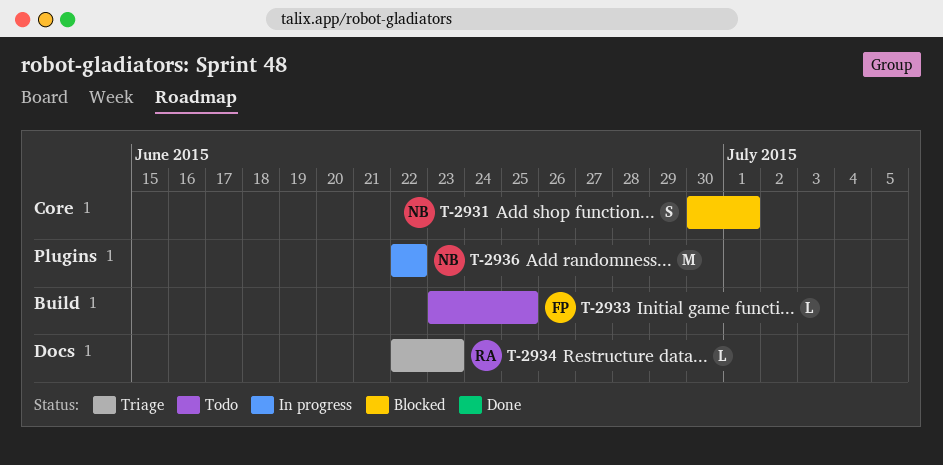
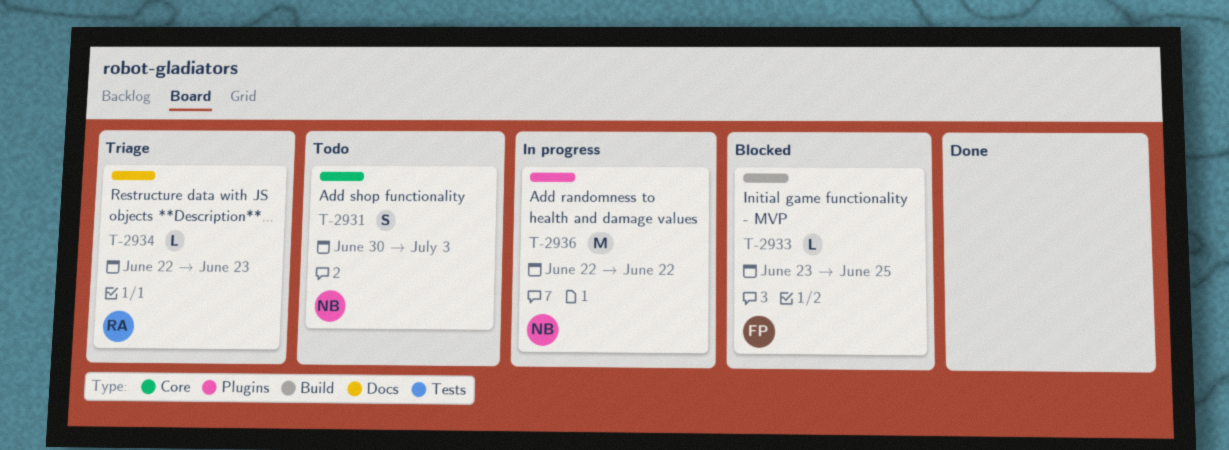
T-2931, status: Blocked -> Todo
T-2931, due: Jul 1 -> Jul 3
T-2933, status: Todo -> Blocked

